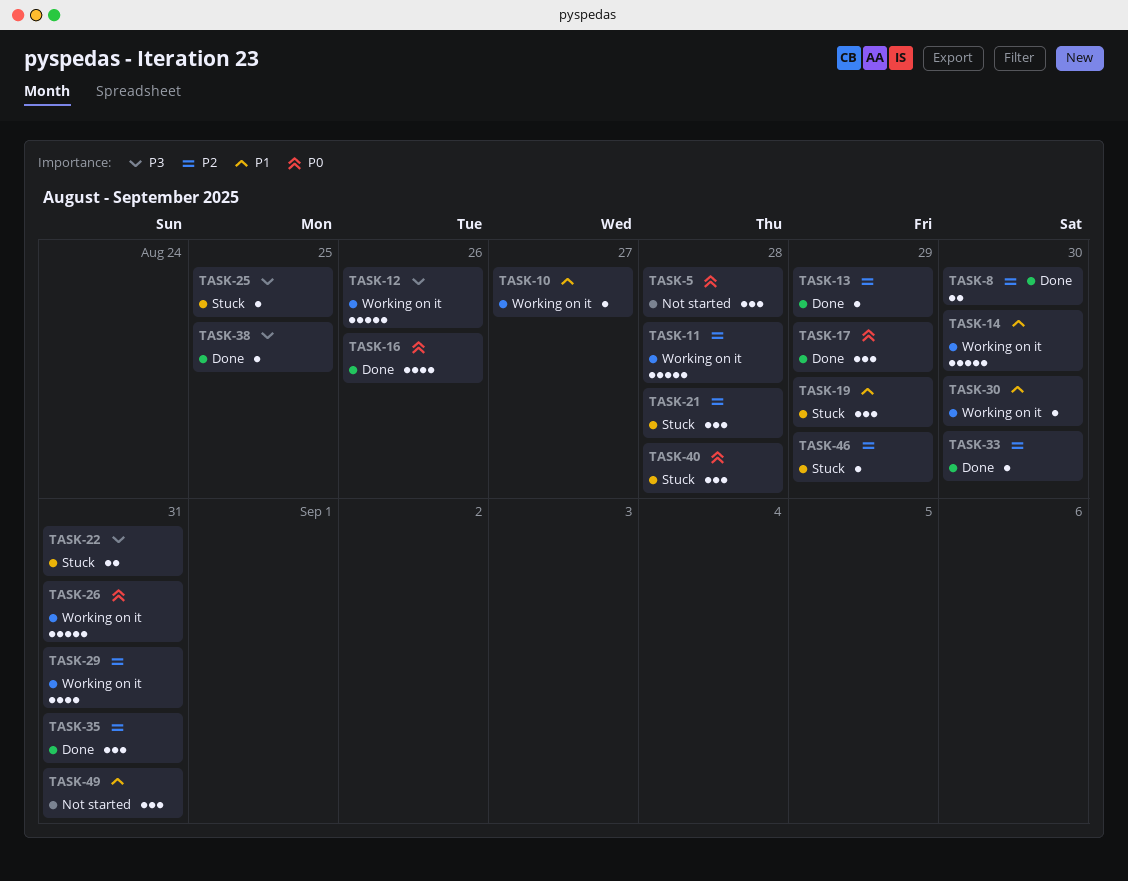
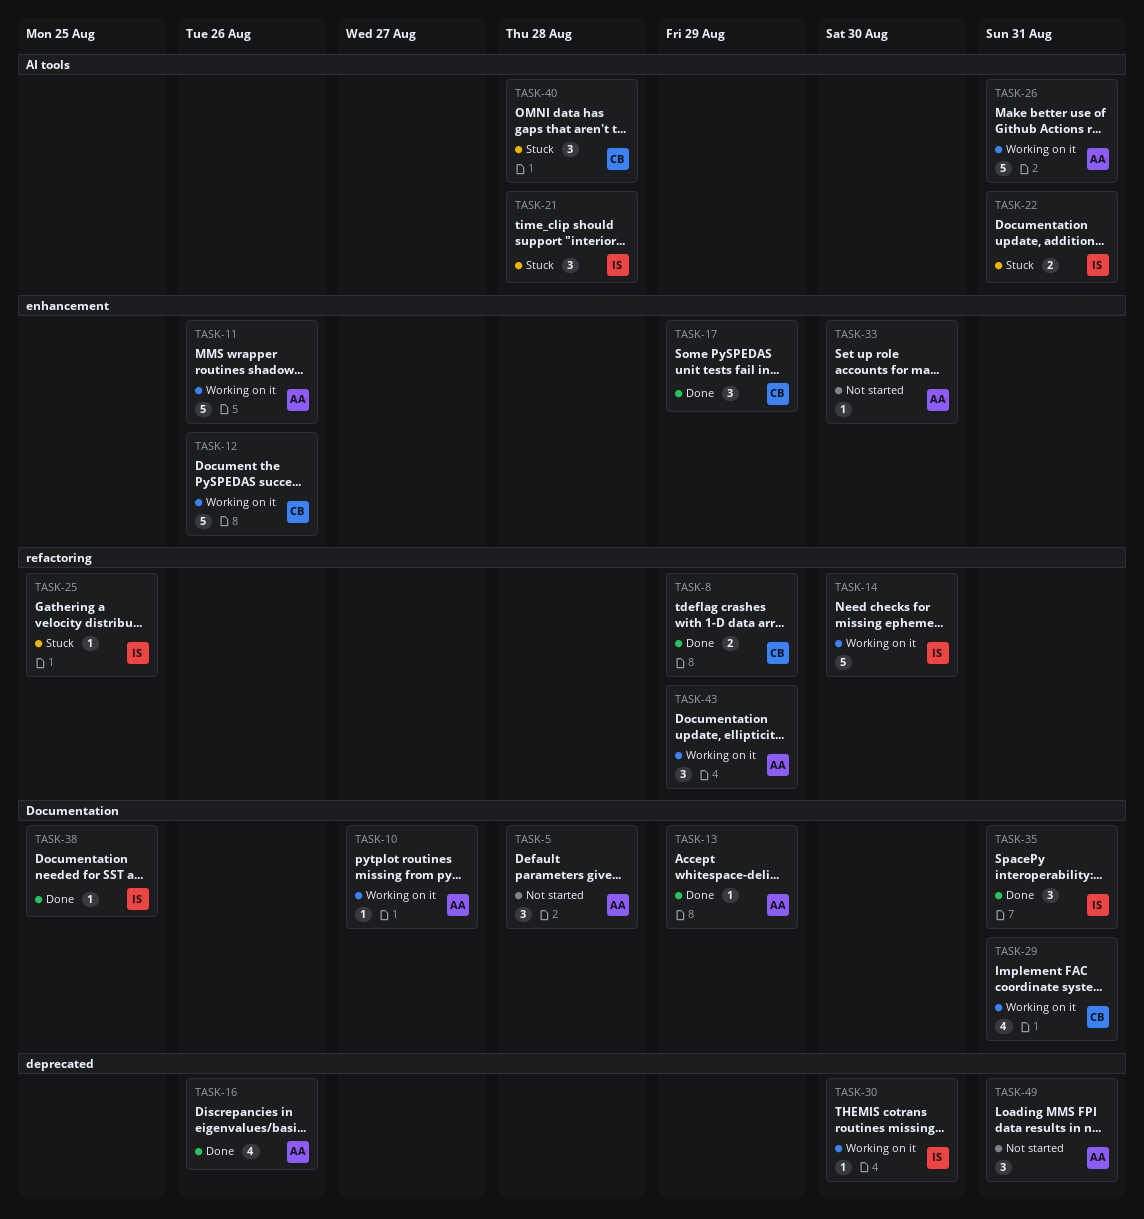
TASK-8, due: Aug 30 -> Aug 29
TASK-11, due: Aug 28 -> Aug 26
TASK-19: present -> none
TASK-33, status: Done -> Not started
TASK-43: none -> present
TASK-46: present -> none

